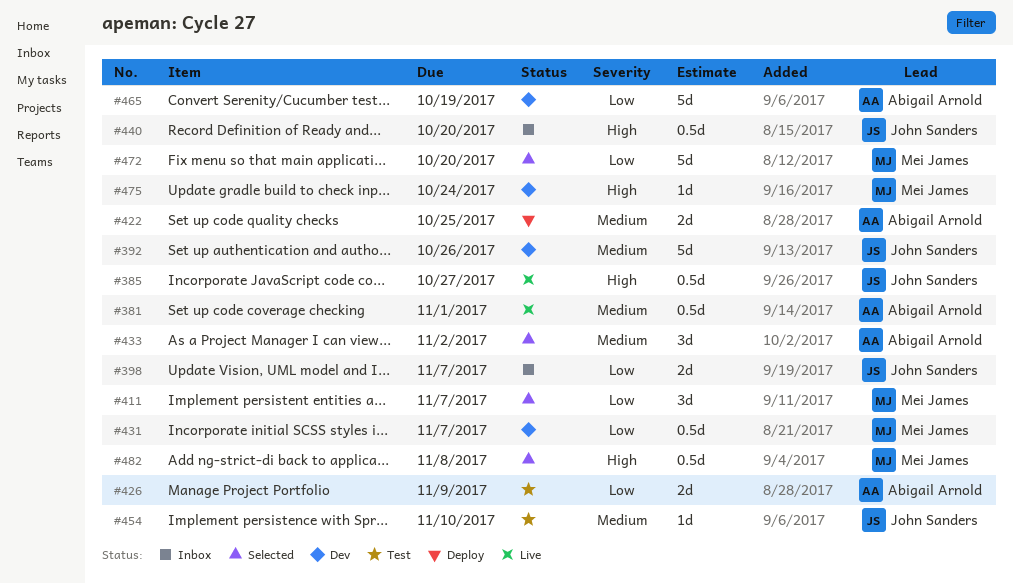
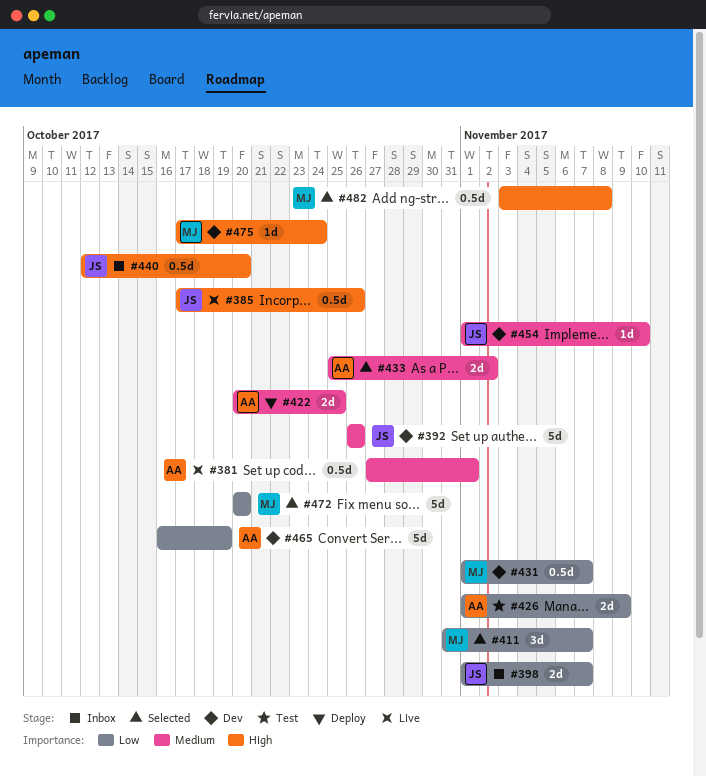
#385, due: Oct 27 -> Oct 26
#433, estimate: 3d -> 2d
#454, status: Test -> Dev

